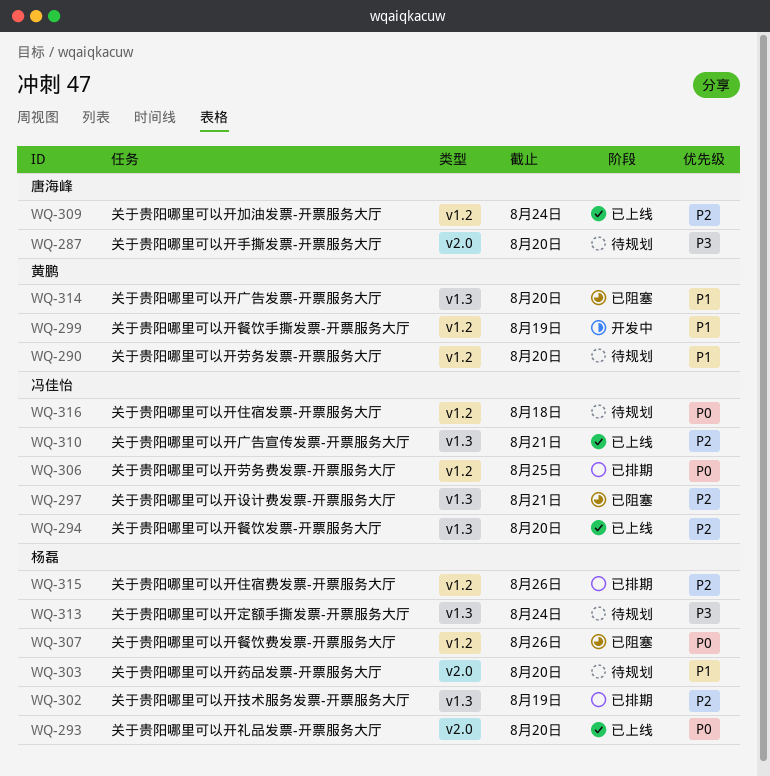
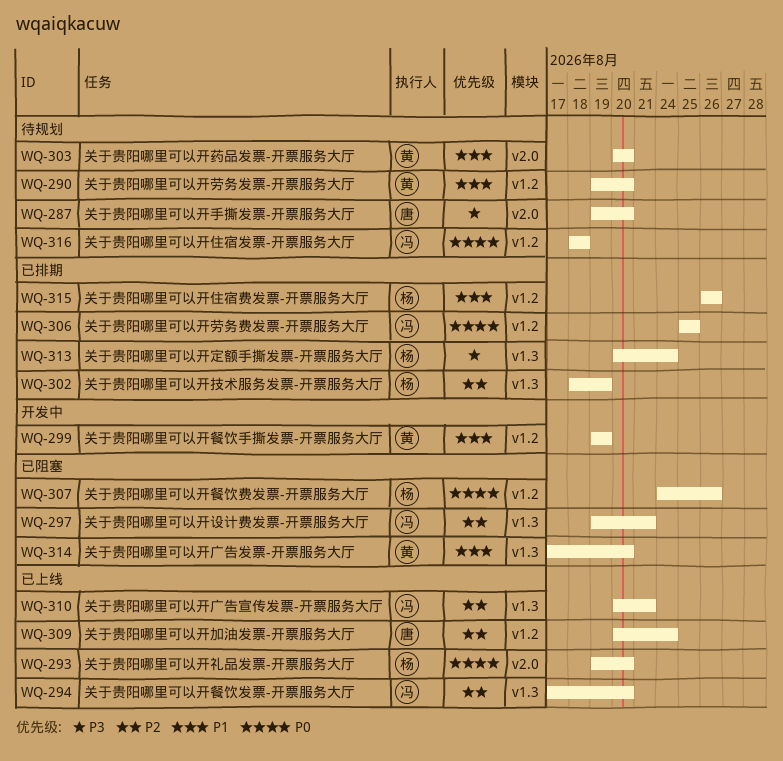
WQ-303, owner: 杨磊 -> 黄鹏
WQ-313, status: 待规划 -> 已排期
WQ-315, priority: P2 -> P1

